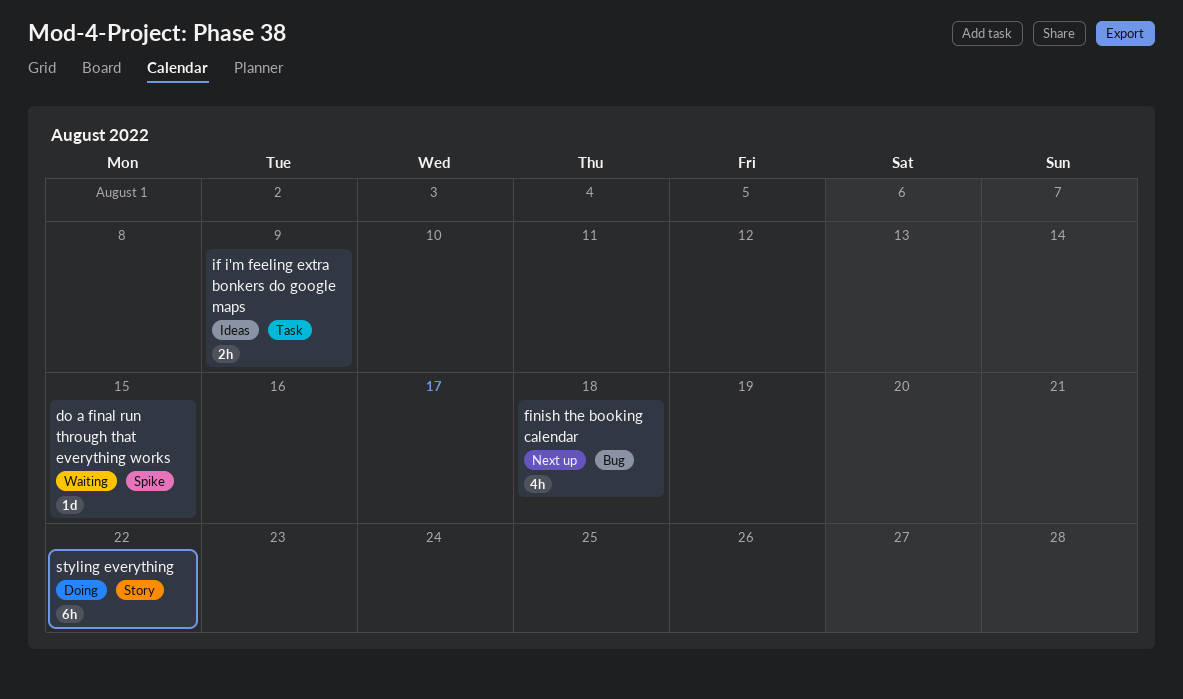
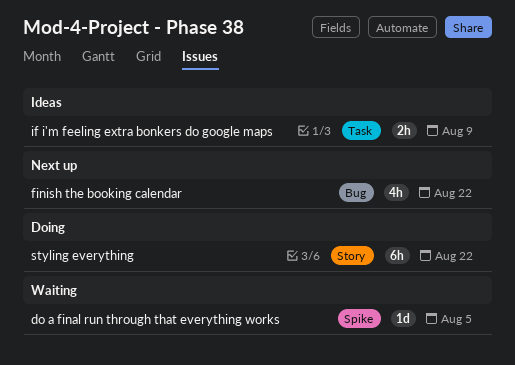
do a final run through that everything works, due: Aug 15 -> Aug 5
finish the booking calendar, due: Aug 18 -> Aug 22

